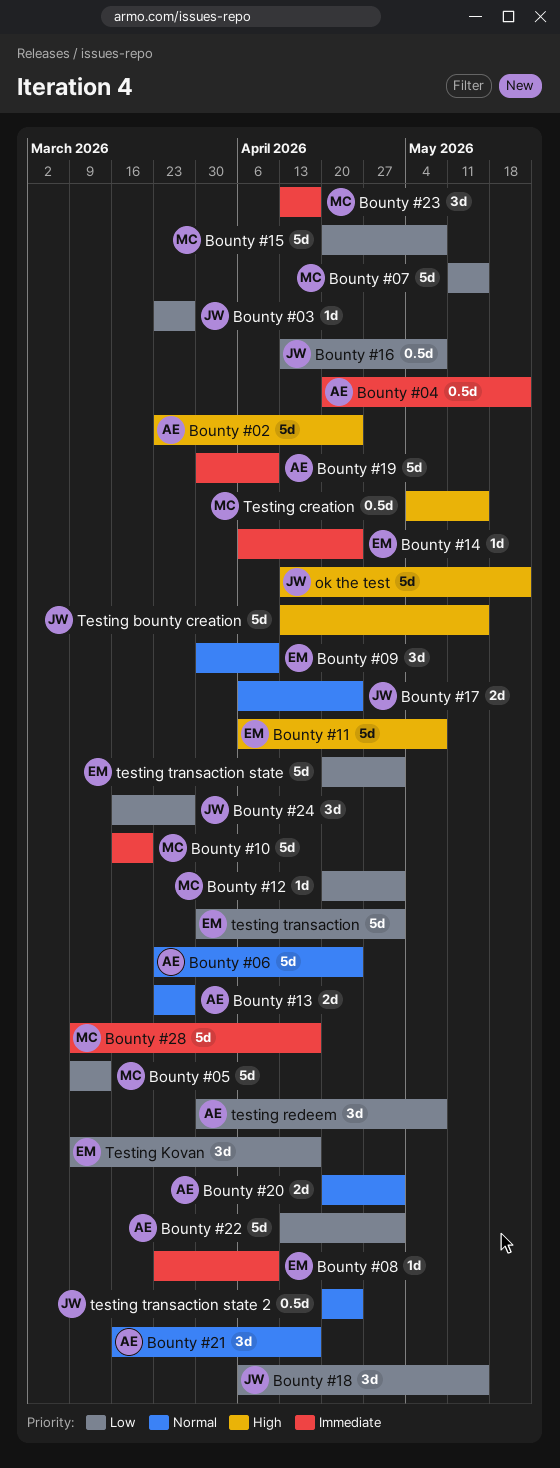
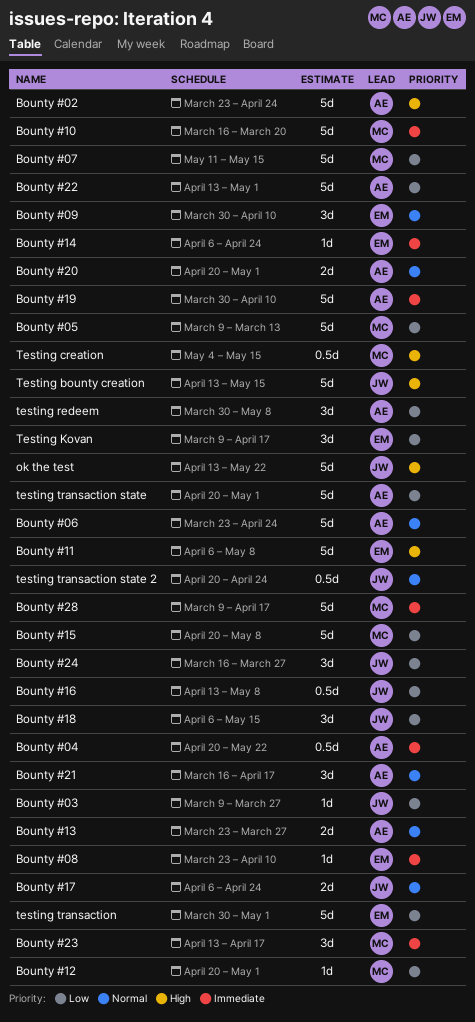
Bounty #03, start: Mar 23 -> Mar 9
testing transaction state, owner: EM -> AE

